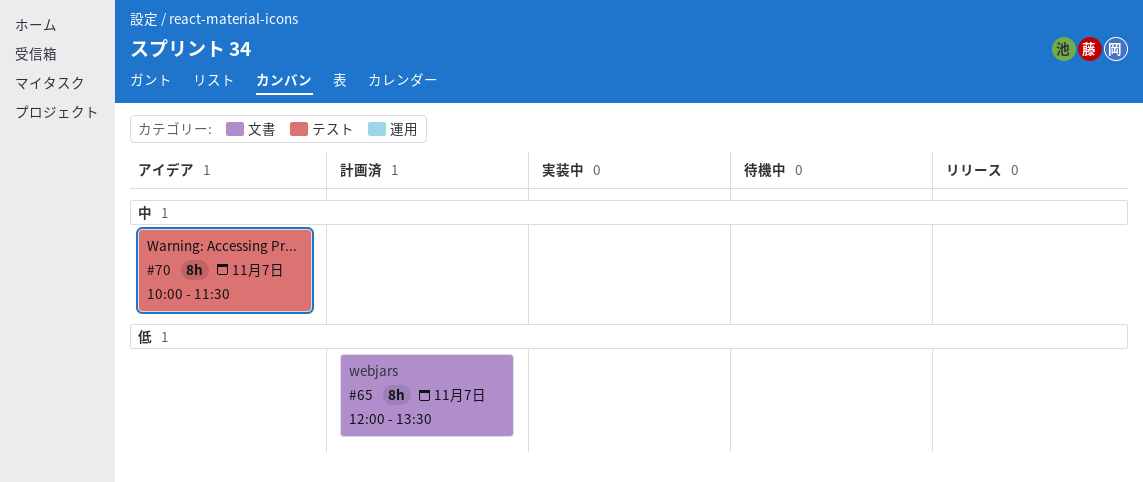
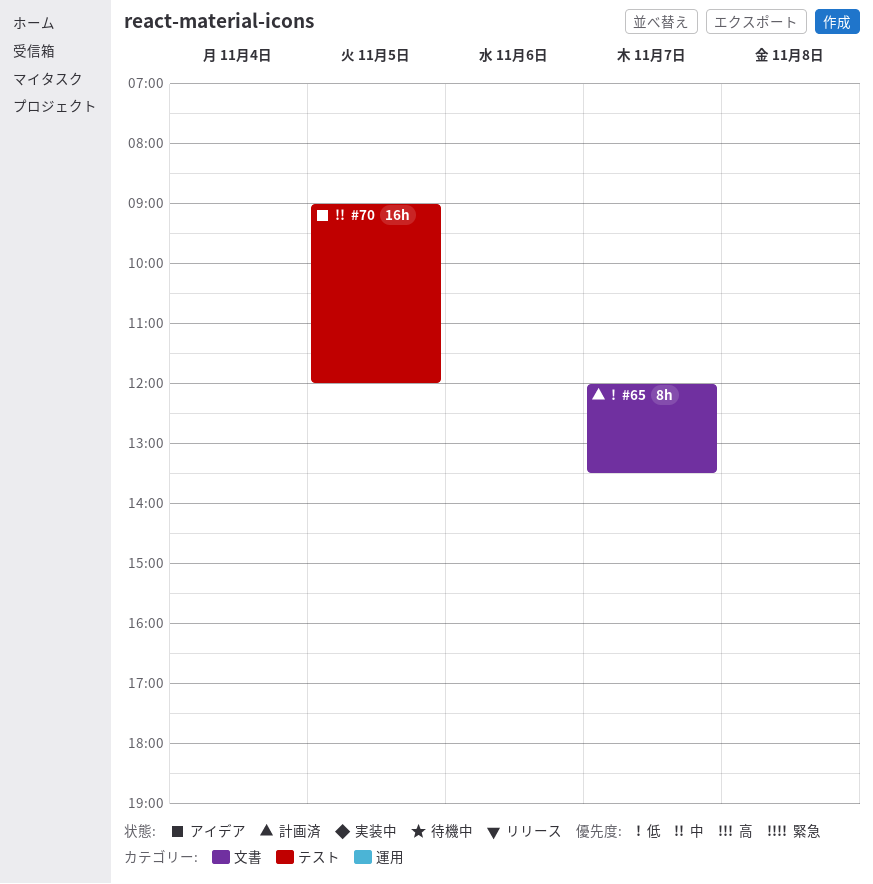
#70, estimate: 8h -> 16h
#70, day: Nov 7 -> Nov 5
#70, begins: 10:00 -> 09:00
#70, ends: 11:30 -> 12:00

